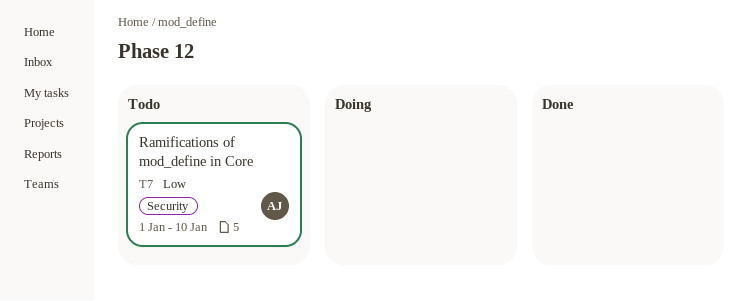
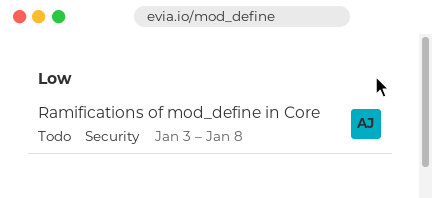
Ramifications of mod_define in Core, start: Jan 1 -> Jan 3
Ramifications of mod_define in Core, due: Jan 10 -> Jan 8

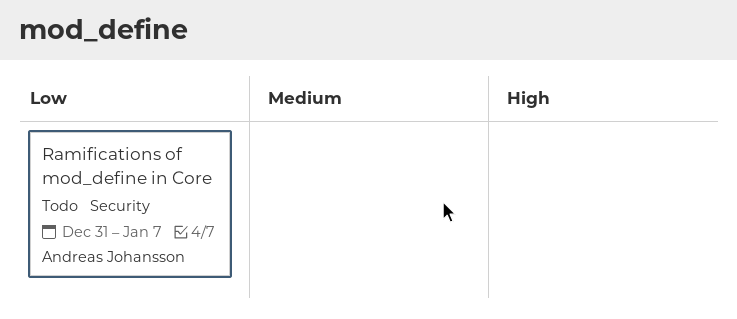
Ramifications of mod_define in Core, start: Jan 3 -> Dec 31
Ramifications of mod_define in Core, due: Jan 8 -> Jan 7

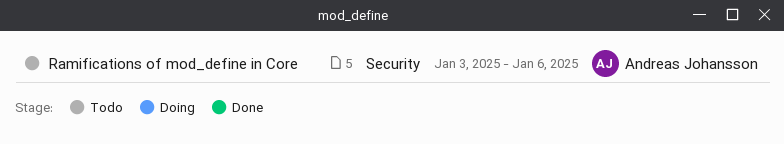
Ramifications of mod_define in Core, start: Dec 31 -> Jan 3
Ramifications of mod_define in Core, due: Jan 7 -> Jan 6

